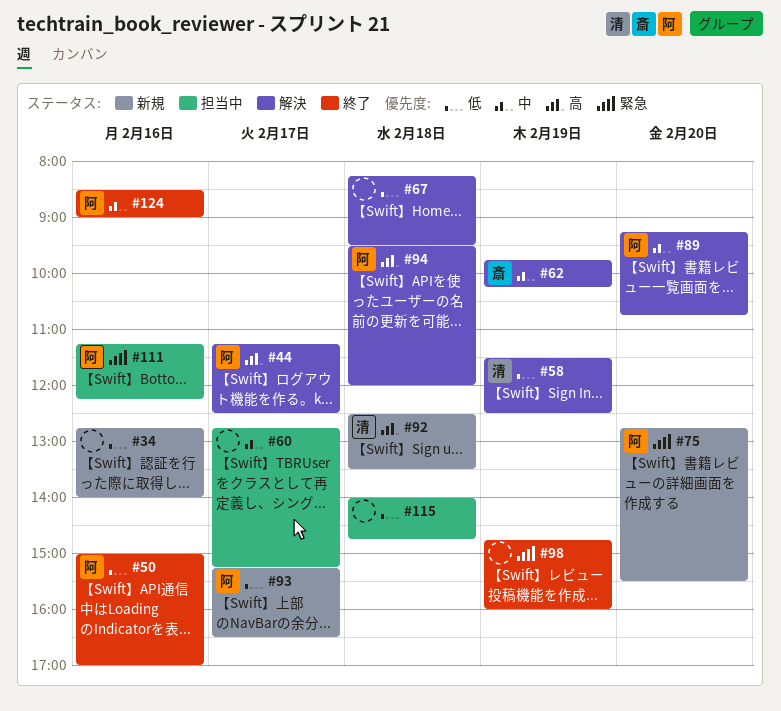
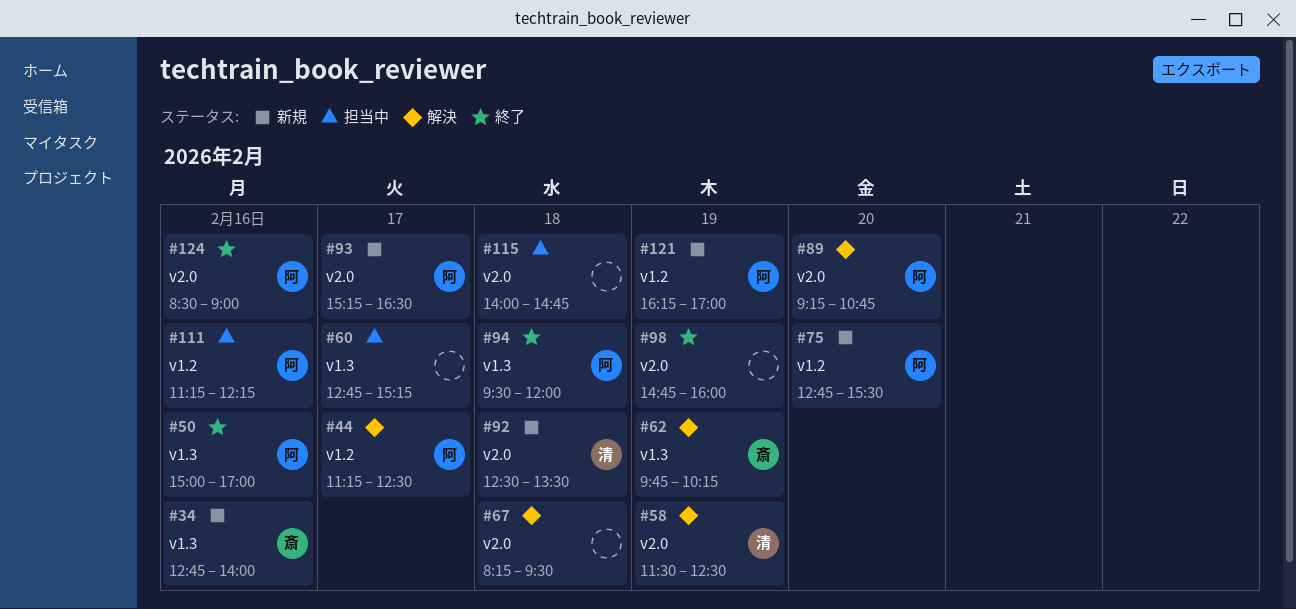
#34, owner: none -> 斎
#94, status: 解決 -> 終了
#121: none -> present

